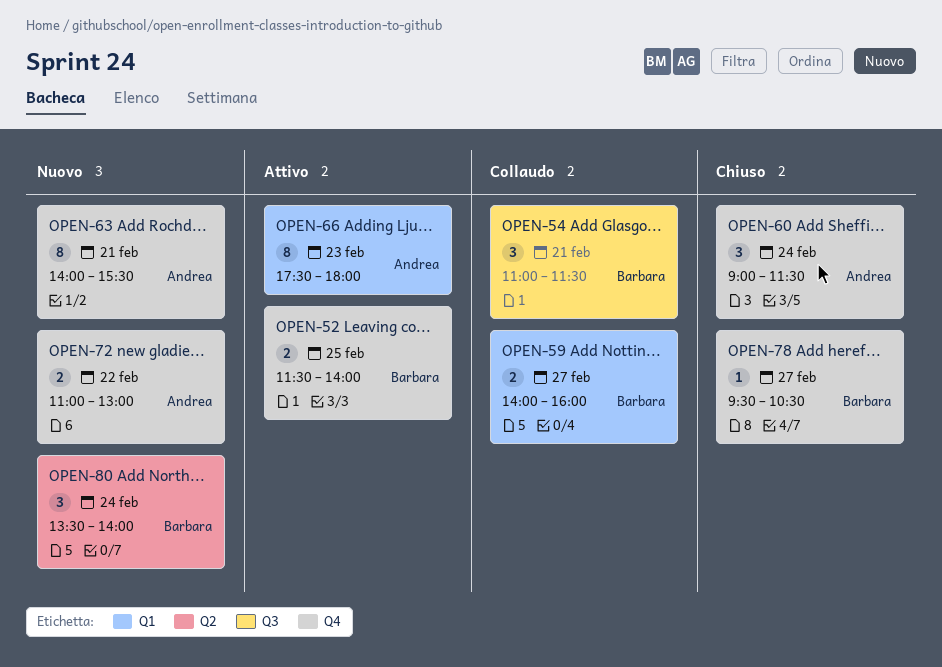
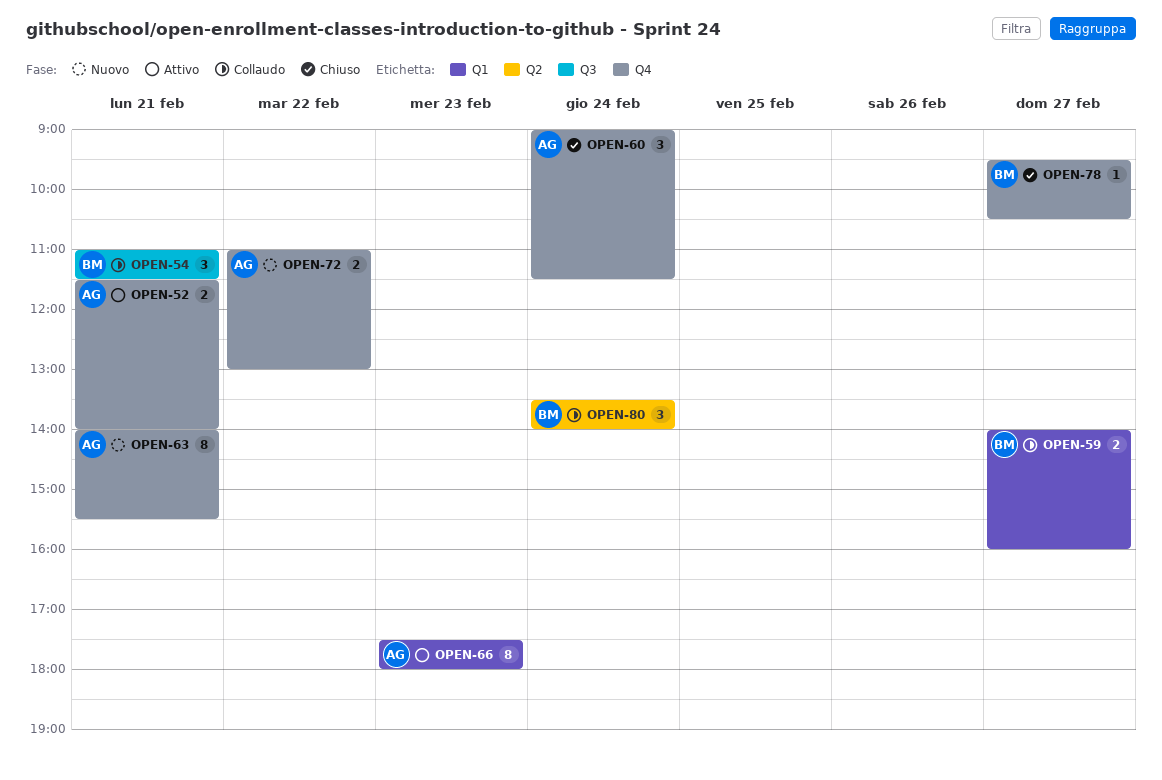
OPEN-52, owner: Barbara -> Andrea
OPEN-52, day: Feb 25 -> Feb 21
OPEN-80, status: Nuovo -> Collaudo

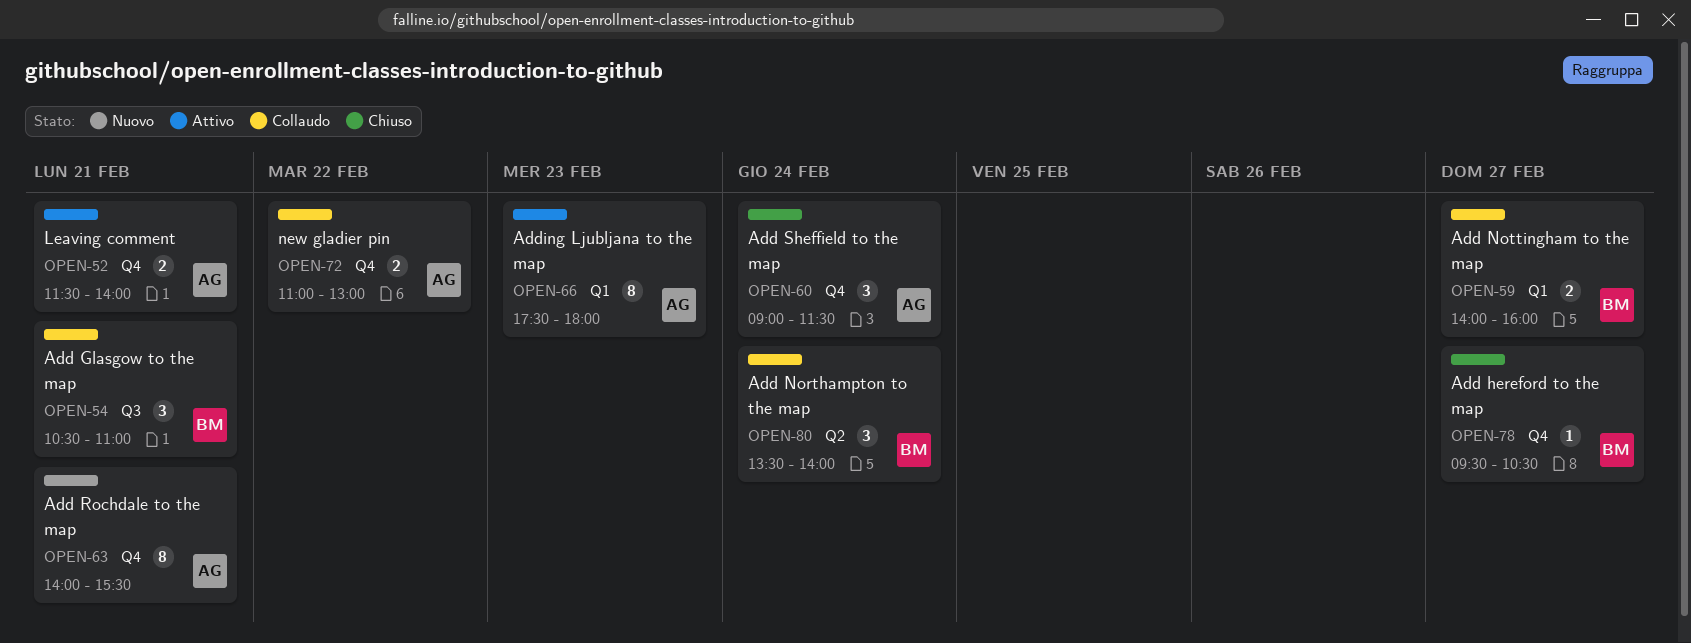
OPEN-54, begins: 11:00 -> 10:30
OPEN-54, ends: 11:30 -> 11:00
OPEN-72, status: Nuovo -> Collaudo

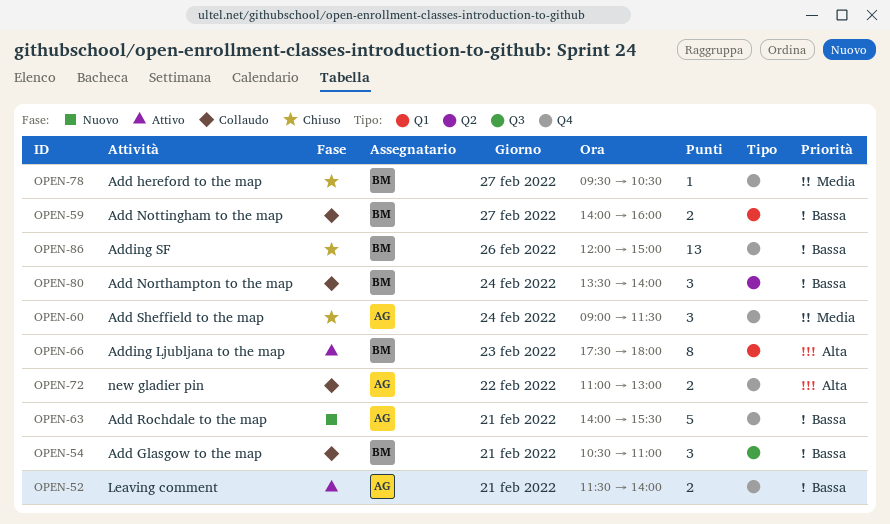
OPEN-63, estimate: 8 -> 5
OPEN-66, owner: AG -> BM
OPEN-86: none -> present

